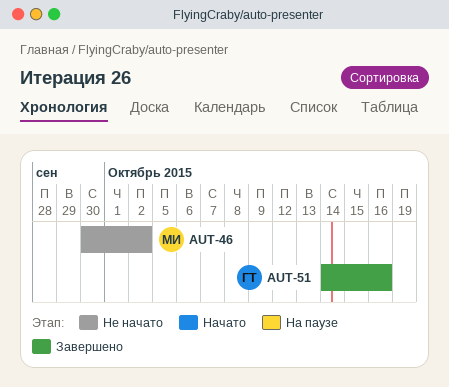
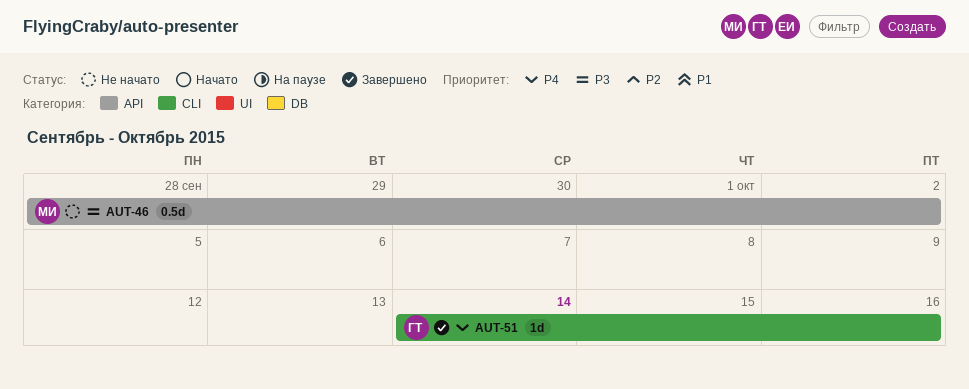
AUT-46, start: Sep 30 -> Sep 28

